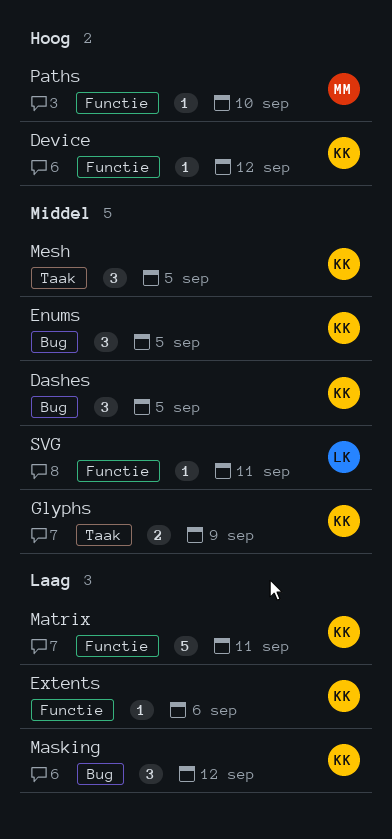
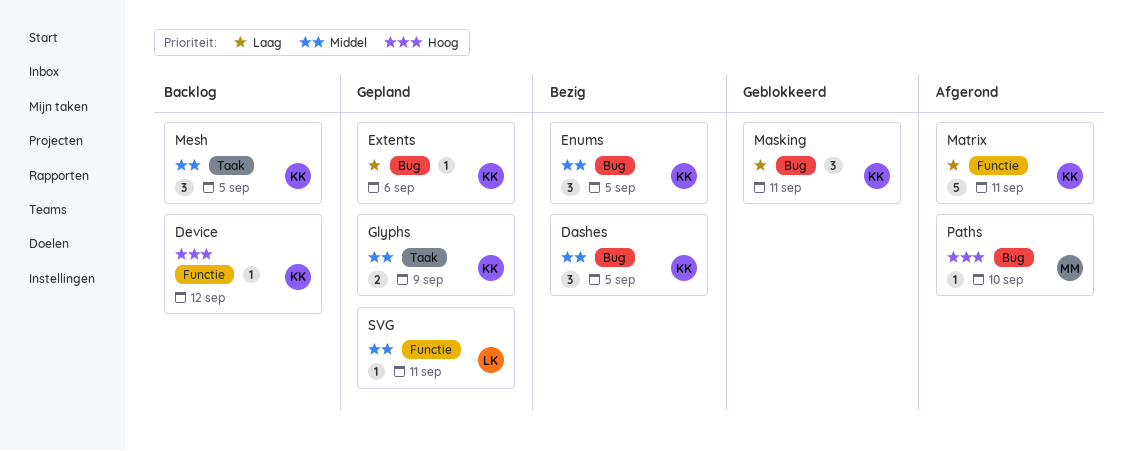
Extents, label: Functie -> Bug
Masking, due: Sep 12 -> Sep 11
Paths, label: Functie -> Bug

